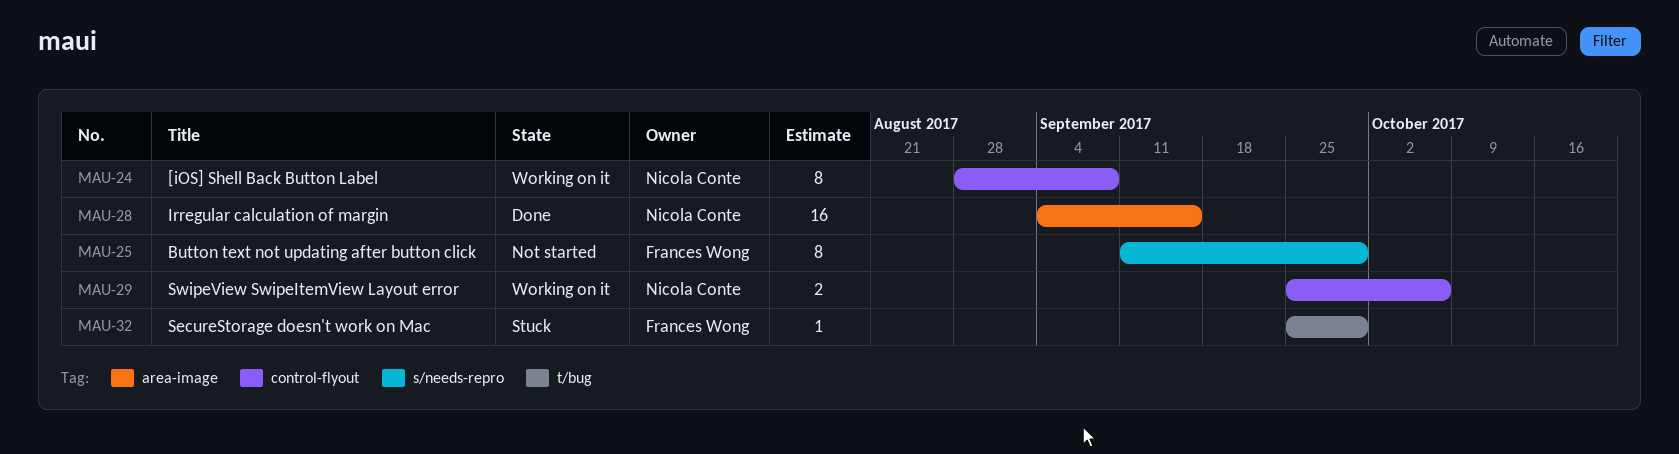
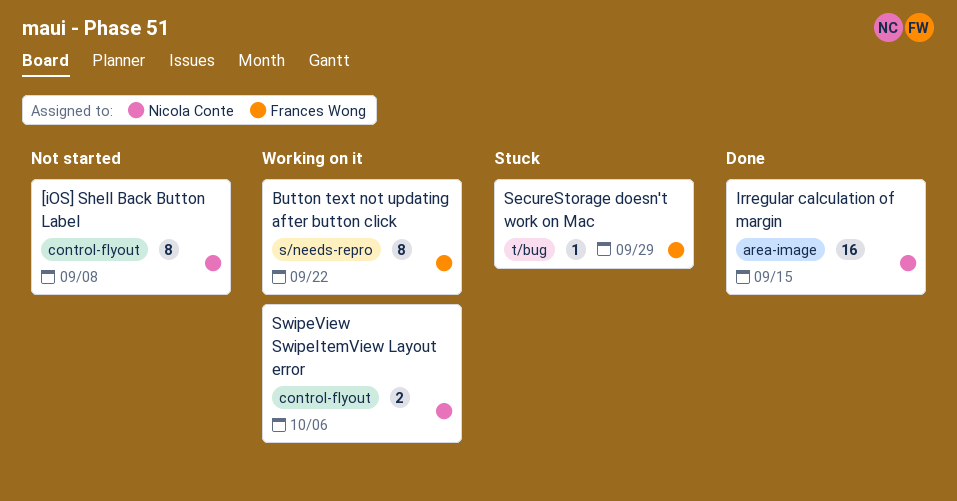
[iOS] Shell Back Button Label, status: Working on it -> Not started
Button text not updating after button click, status: Not started -> Working on it
Button text not updating after button click, due: Sep 29 -> Sep 22

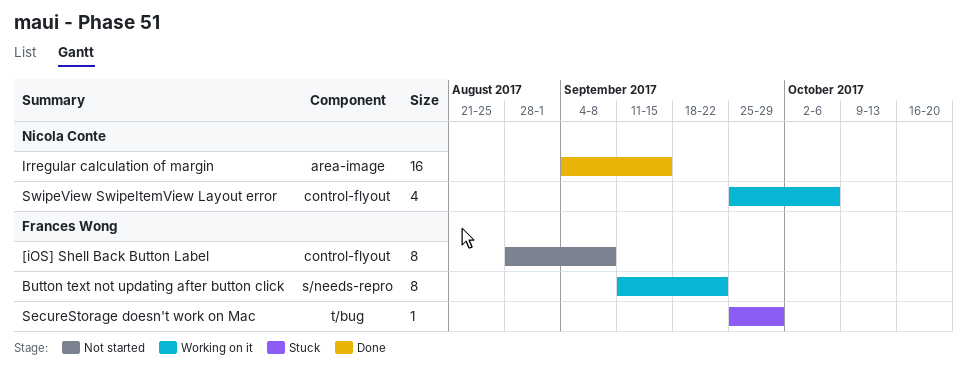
[iOS] Shell Back Button Label, owner: Nicola Conte -> Frances Wong
SwipeView SwipeItemView Layout error, estimate: 2 -> 4

